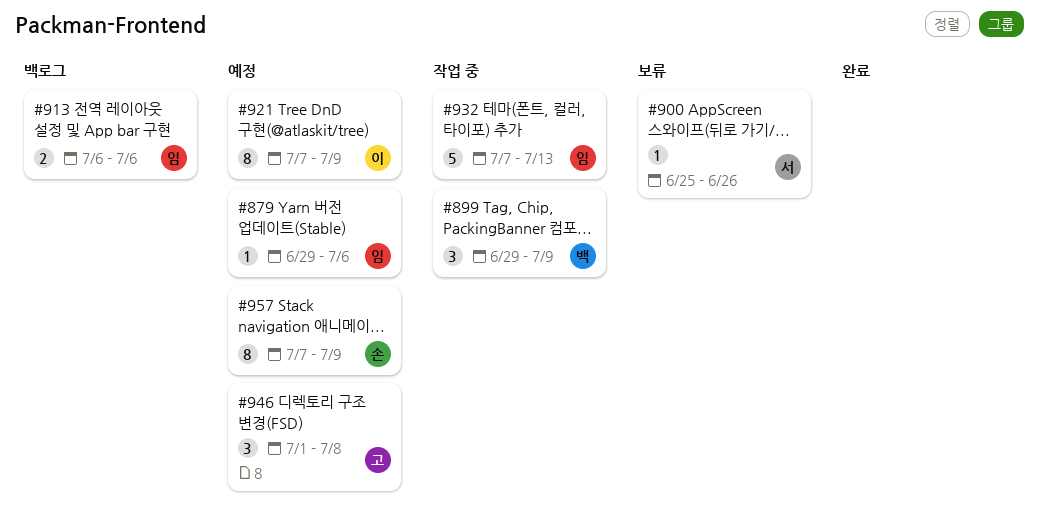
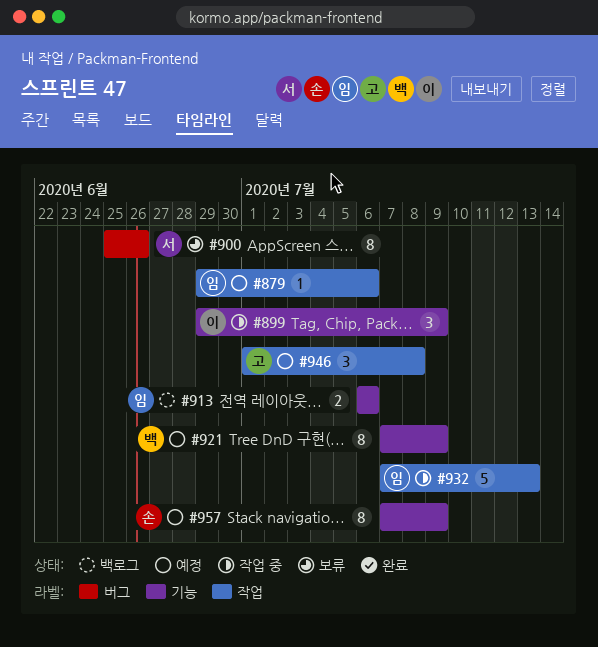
#899, owner: 백 -> 이
#900, estimate: 1 -> 8
#921, owner: 이 -> 백

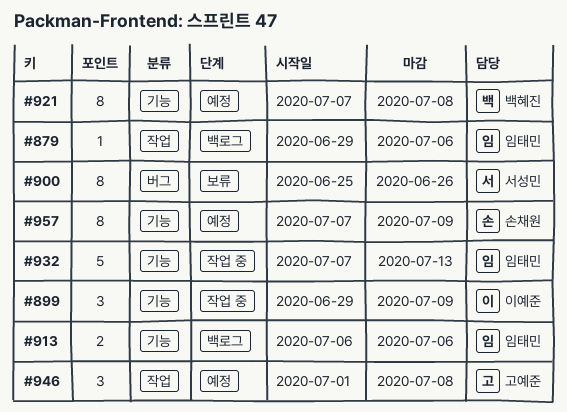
#879, status: 예정 -> 백로그
#921, due: Jul 9 -> Jul 8
#932, label: 작업 -> 기능

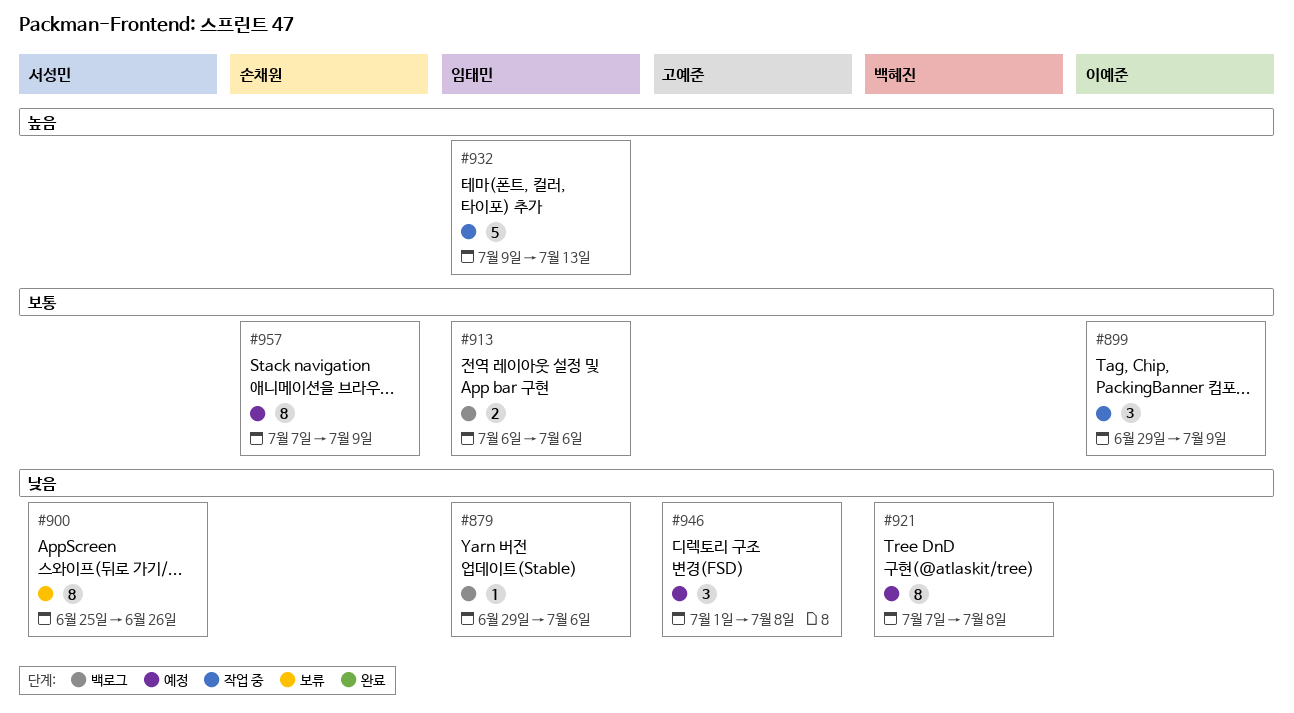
#932, start: Jul 7 -> Jul 9

